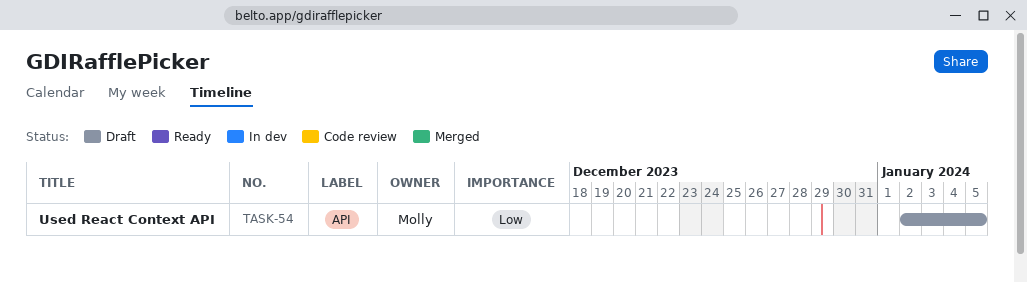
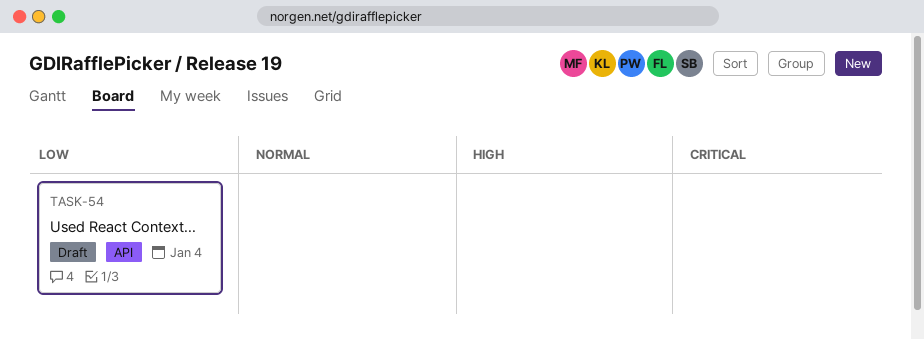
TASK-54, due: Jan 5 -> Jan 4

